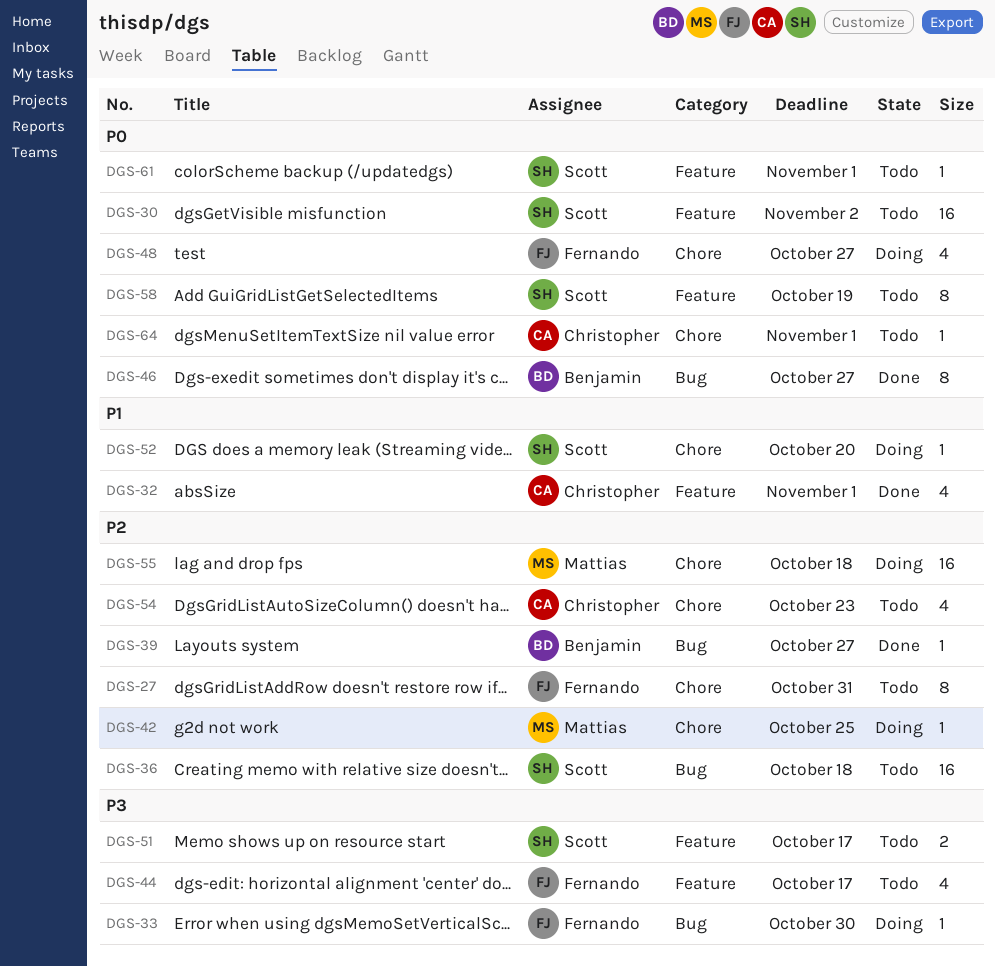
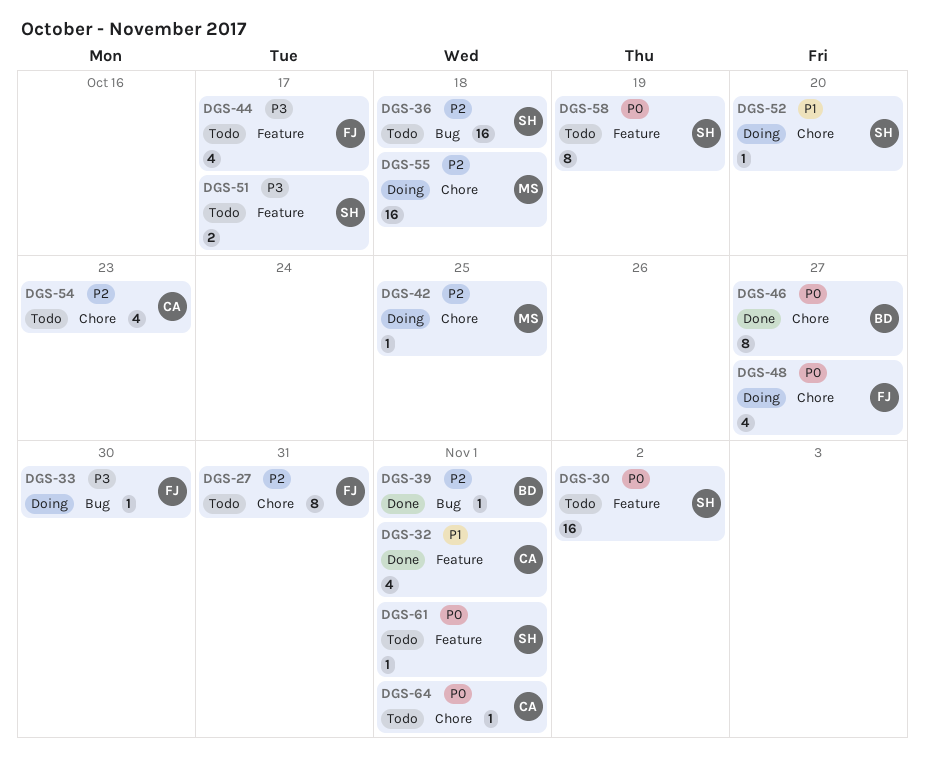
DGS-39, due: Oct 27 -> Nov 1
DGS-46, label: Bug -> Chore

